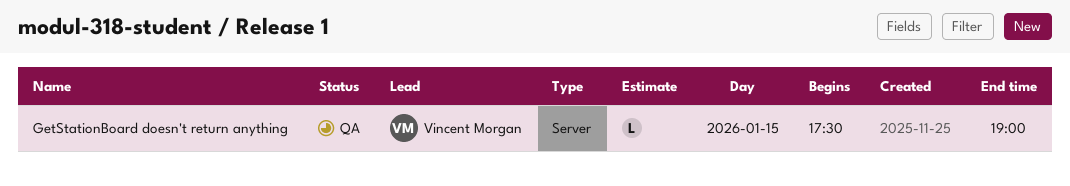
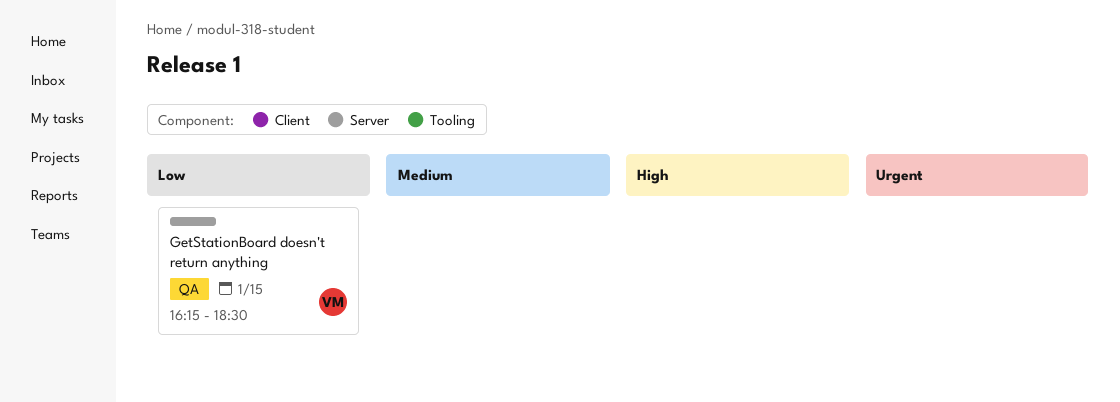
GetStationBoard doesn't return anything, begins: 17:30 -> 16:15
GetStationBoard doesn't return anything, ends: 19:00 -> 18:30

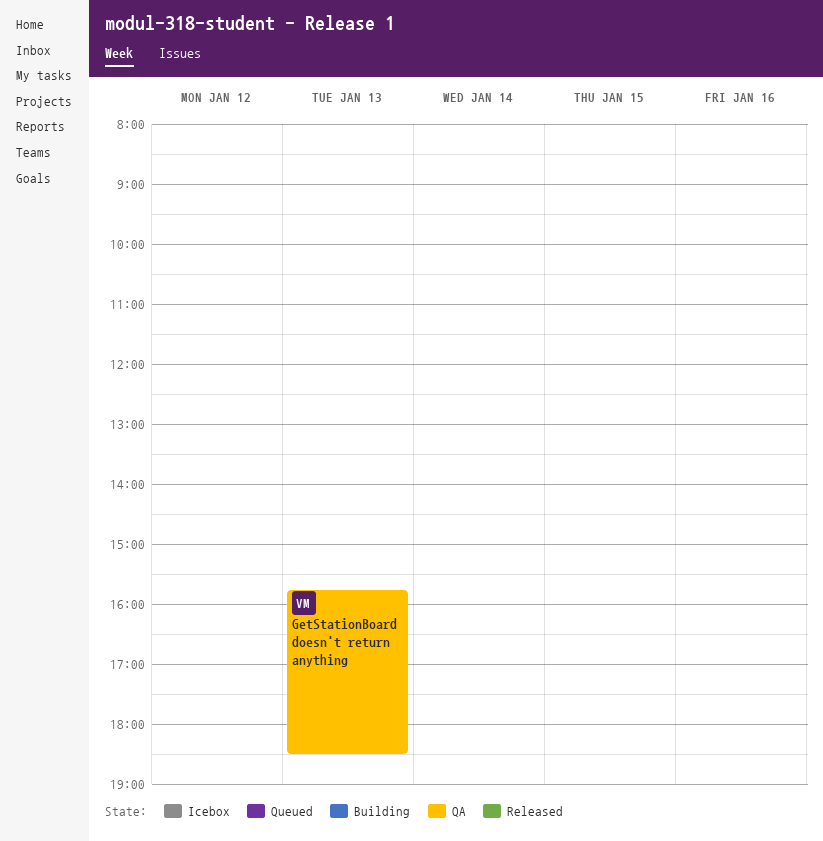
GetStationBoard doesn't return anything, day: Jan 15 -> Jan 13
GetStationBoard doesn't return anything, begins: 16:15 -> 15:45

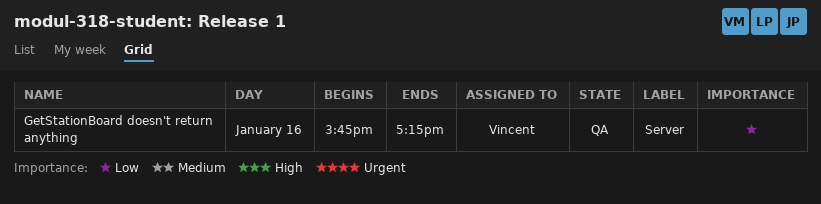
GetStationBoard doesn't return anything, day: Jan 13 -> Jan 16
GetStationBoard doesn't return anything, ends: 18:30 -> 17:15

